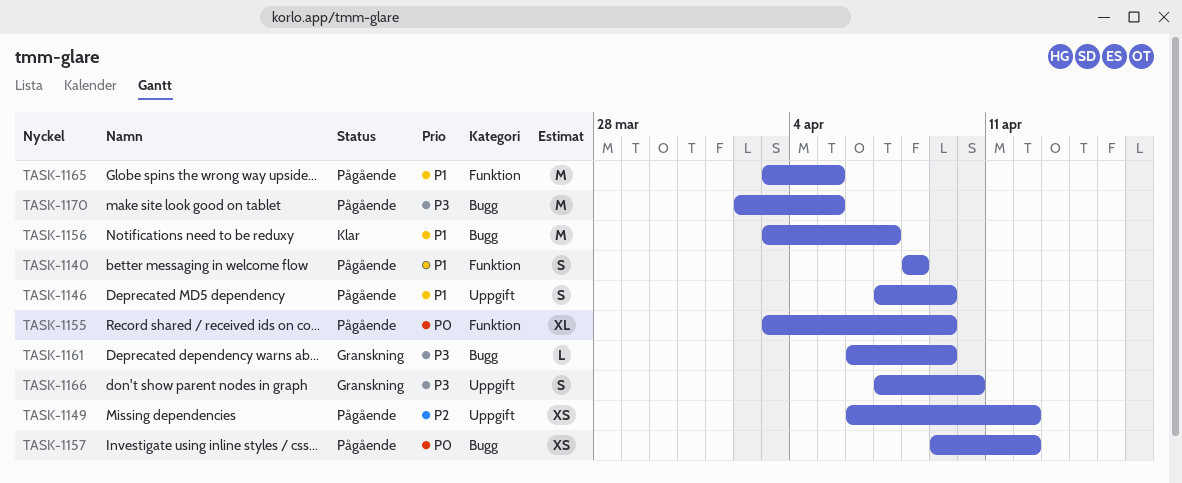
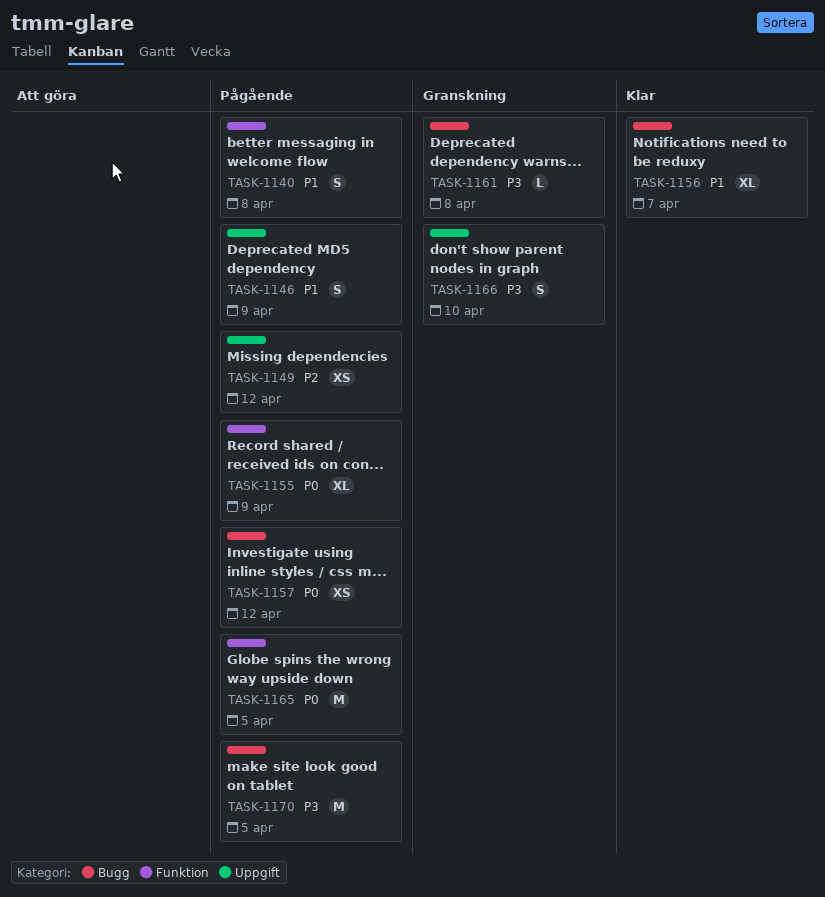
TASK-1156, estimate: M -> XL
TASK-1161, due: Apr 9 -> Apr 8
TASK-1165, priority: P1 -> P0

